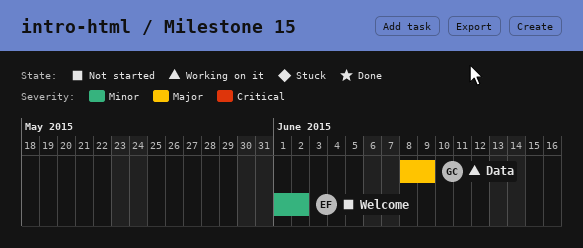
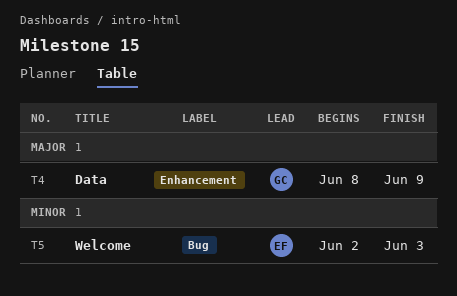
Welcome, start: Jun 1 -> Jun 2
Welcome, due: Jun 2 -> Jun 3

